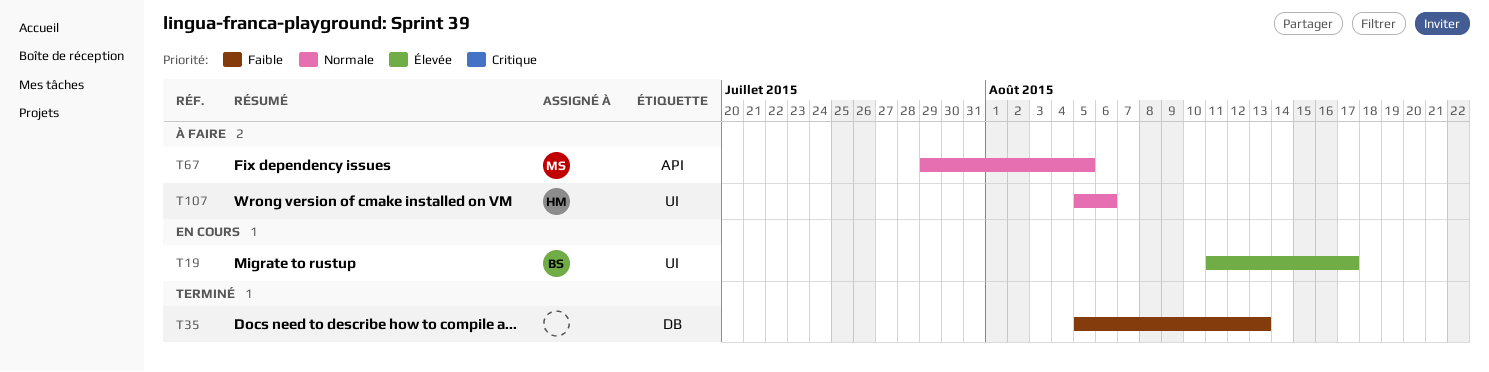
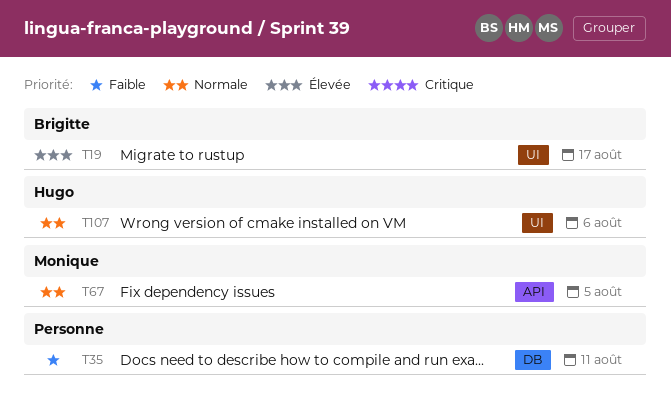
T35, due: Aug 13 -> Aug 11

